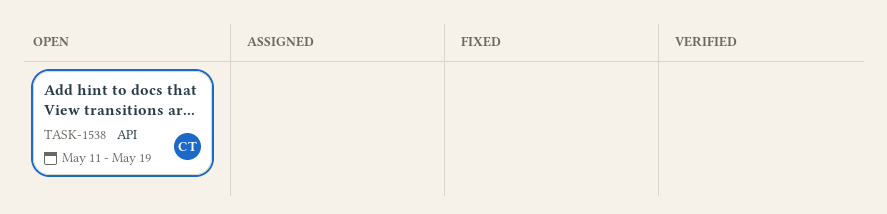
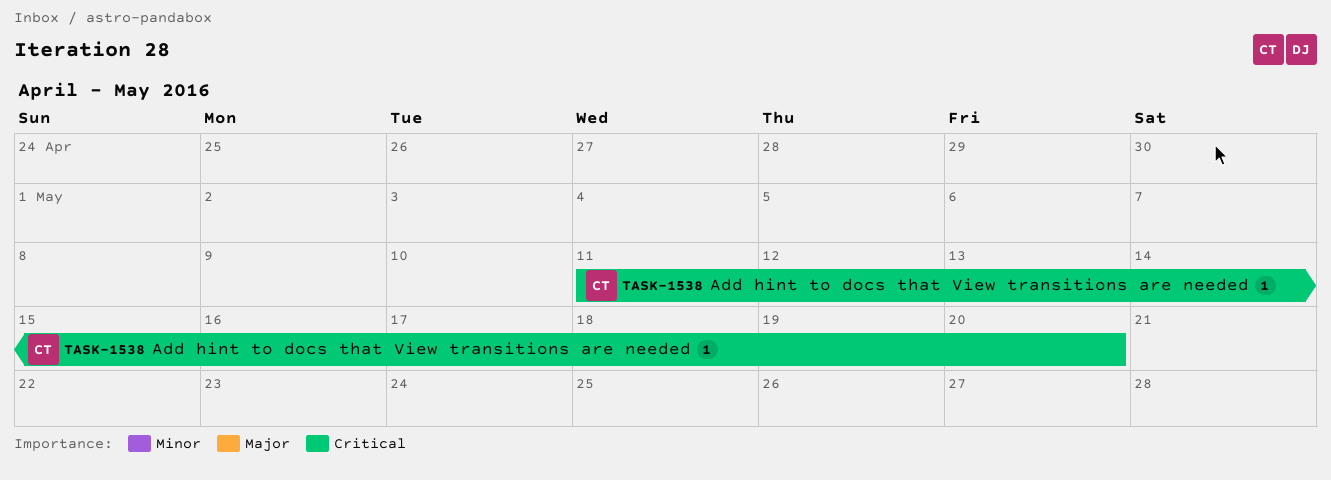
TASK-1538, due: May 19 -> May 20

